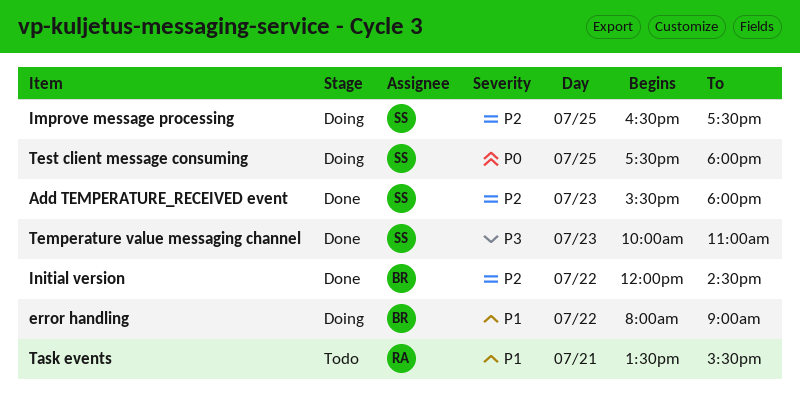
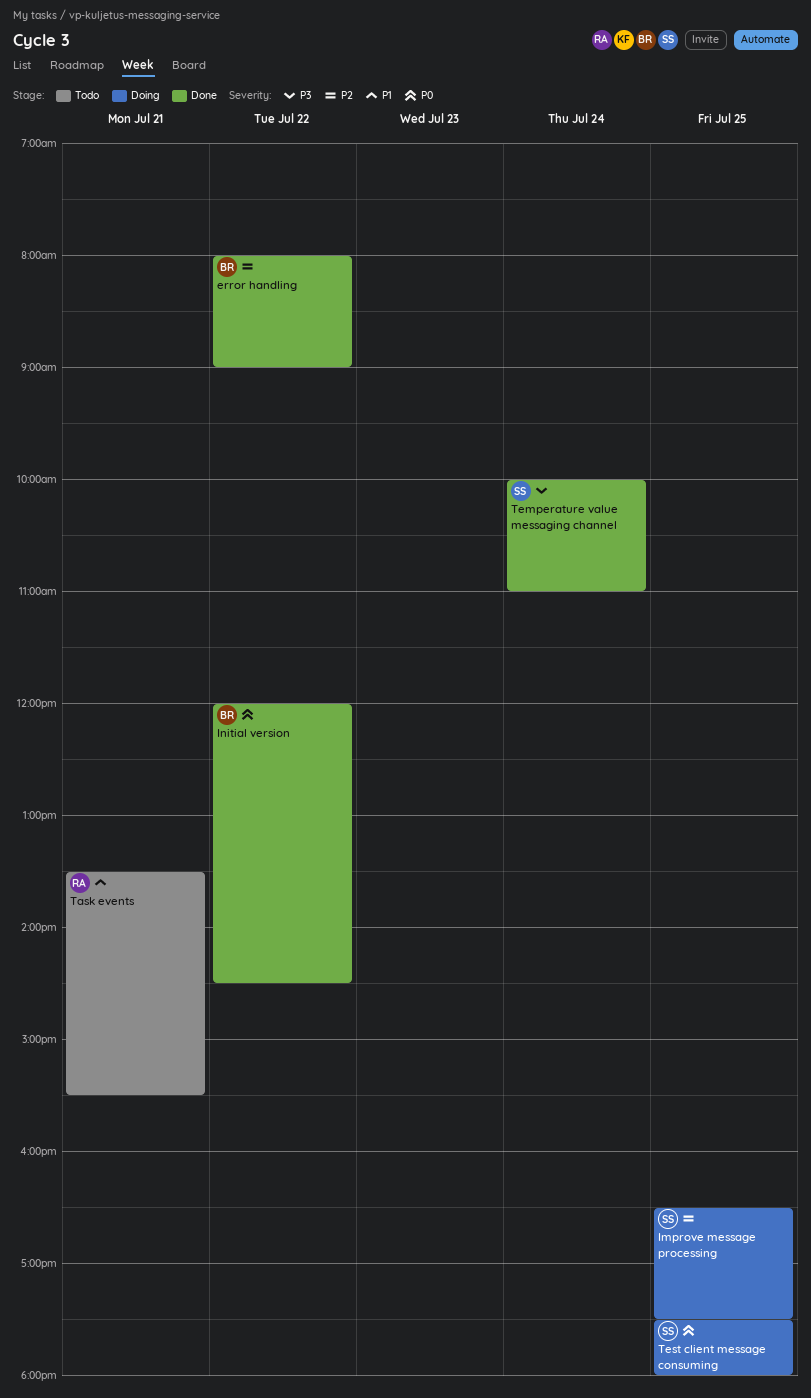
Add TEMPERATURE_RECEIVED event: present -> none
error handling, status: Doing -> Done
error handling, priority: P1 -> P2
Initial version, priority: P2 -> P0
Temperature value messaging channel, day: Jul 23 -> Jul 24

